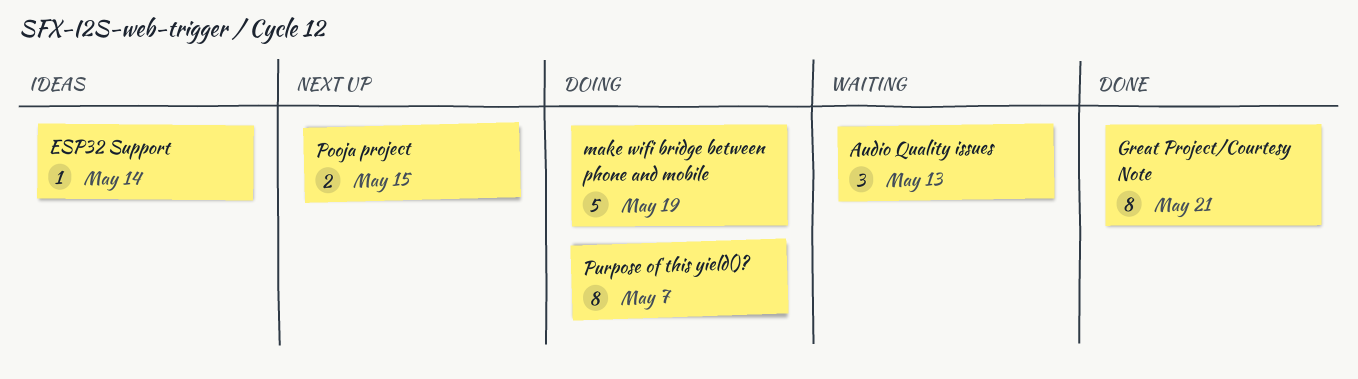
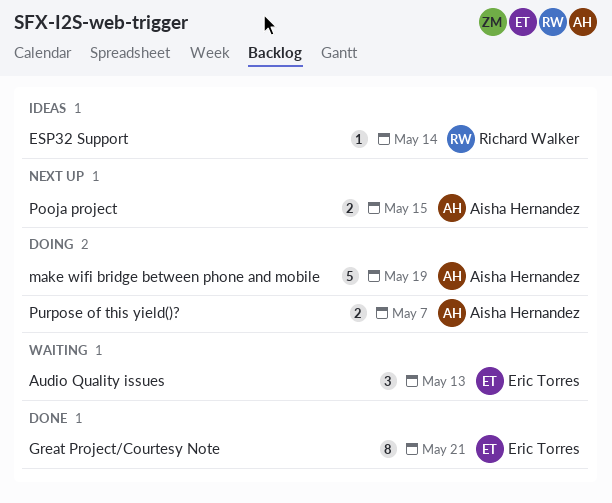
Purpose of this yield()?, estimate: 8 -> 2

